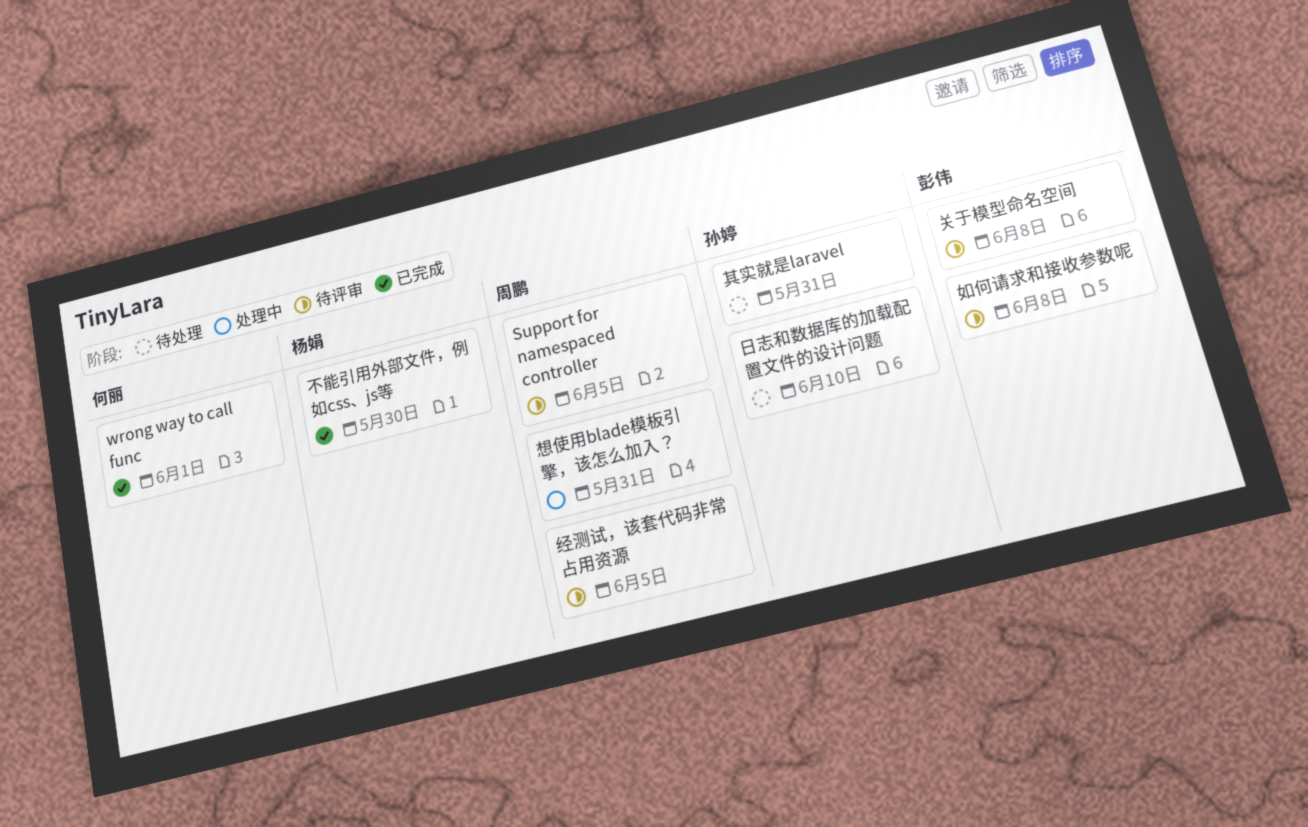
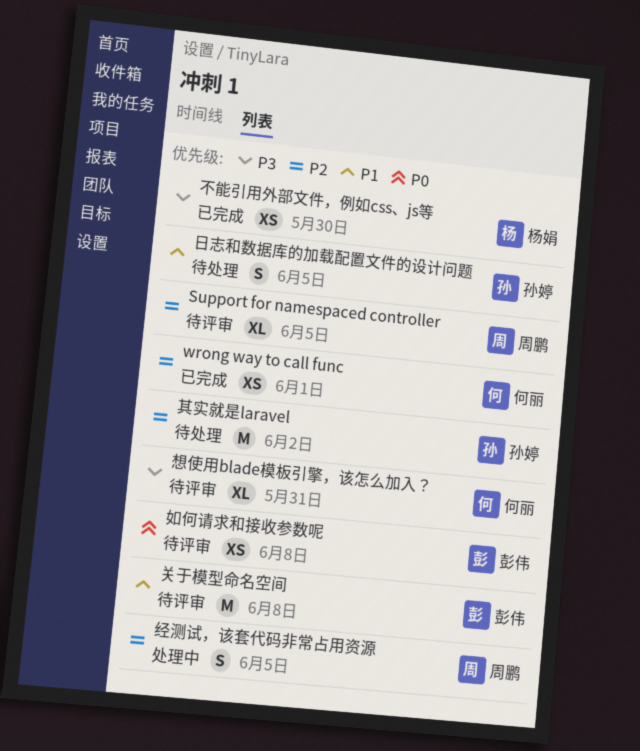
其实就是laravel, due: May 31 -> Jun 2
想使用blade模板引擎，该怎么加入？, status: 处理中 -> 待评审
想使用blade模板引擎，该怎么加入？, owner: 周鹏 -> 何丽
日志和数据库的加载配置文件的设计问题, due: Jun 10 -> Jun 5
经测试，该套代码非常占用资源, status: 待评审 -> 处理中

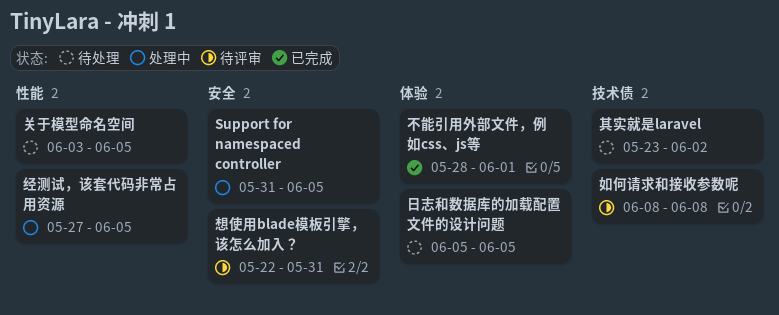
Support for namespaced controller, status: 待评审 -> 处理中
wrong way to call func: present -> none
不能引用外部文件，例如css、js等, due: May 30 -> Jun 1
关于模型命名空间, status: 待评审 -> 待处理
关于模型命名空间, due: Jun 8 -> Jun 5

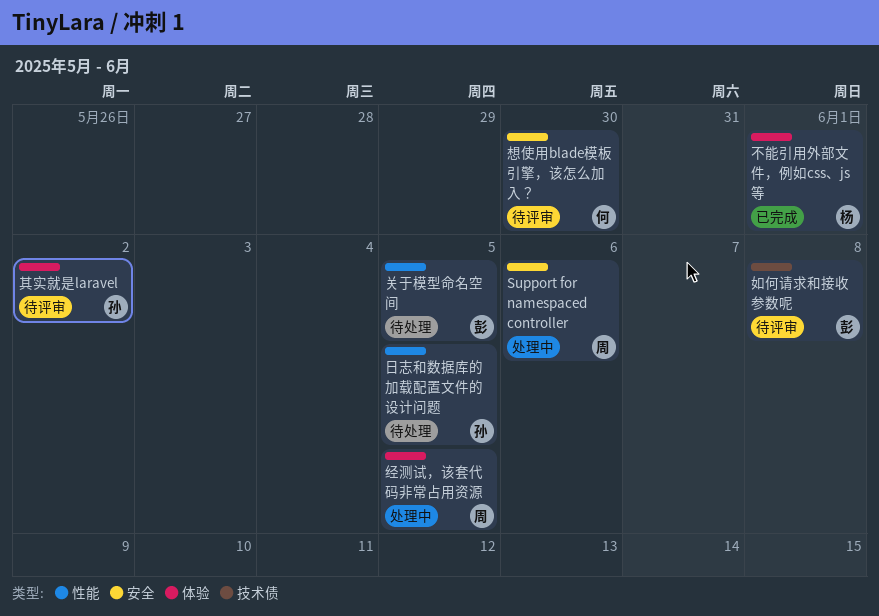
Support for namespaced controller, due: Jun 5 -> Jun 6
其实就是laravel, status: 待处理 -> 待评审
其实就是laravel, label: 技术债 -> 体验
想使用blade模板引擎，该怎么加入？, due: May 31 -> May 30
日志和数据库的加载配置文件的设计问题, label: 体验 -> 性能
经测试，该套代码非常占用资源, label: 性能 -> 体验

